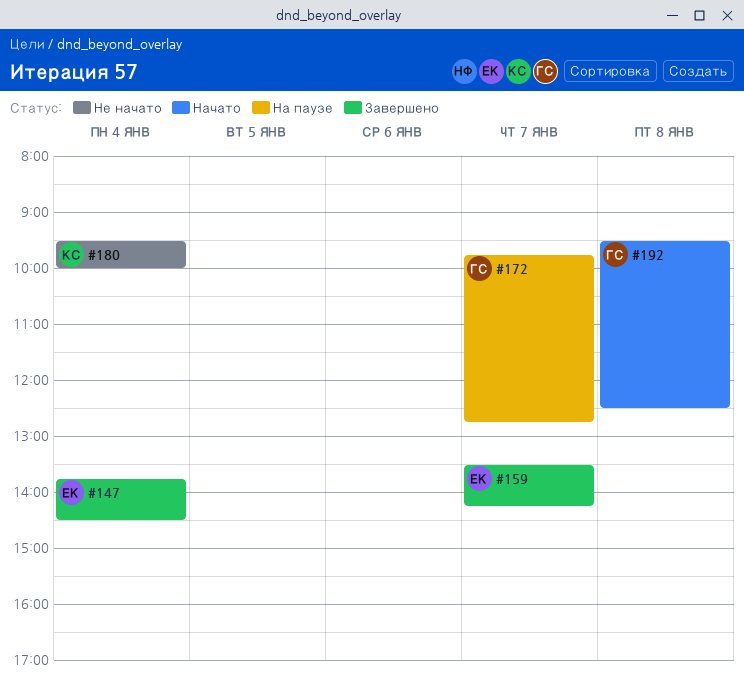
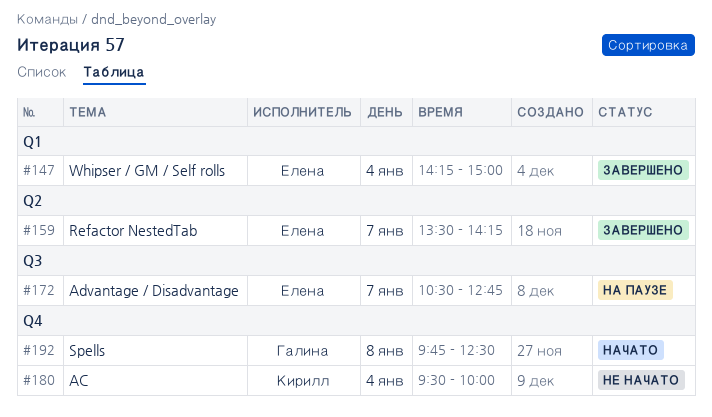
#147, begins: 13:45 -> 14:15
#147, ends: 14:30 -> 15:00
#172, owner: Галина -> Елена
#172, begins: 09:45 -> 10:30
#192, begins: 09:30 -> 09:45

